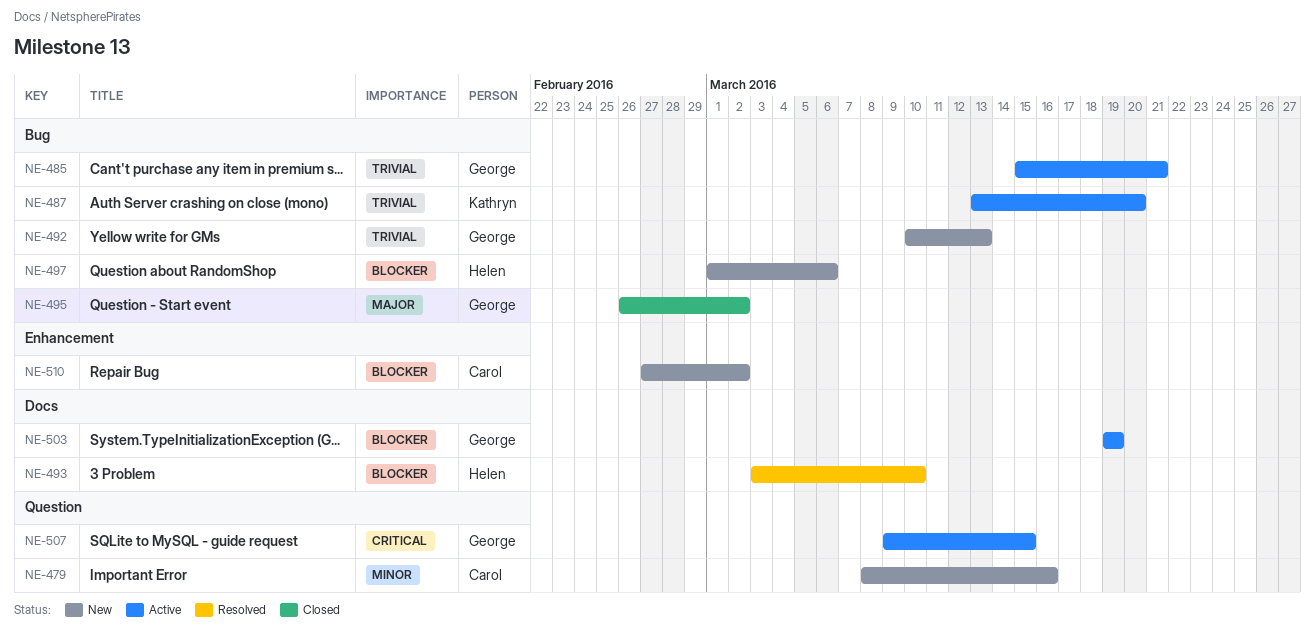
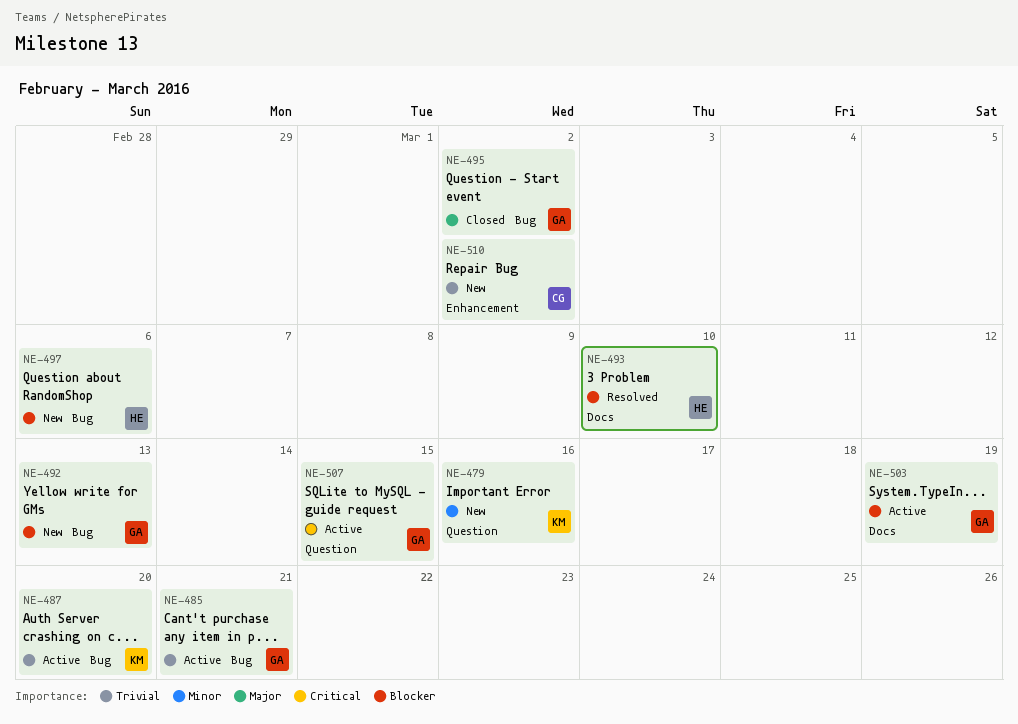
NE-479, owner: Carol -> Kathryn
NE-492, priority: Trivial -> Blocker
NE-510, priority: Blocker -> Trivial

